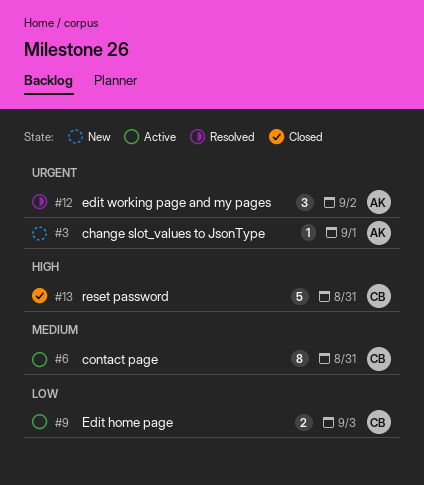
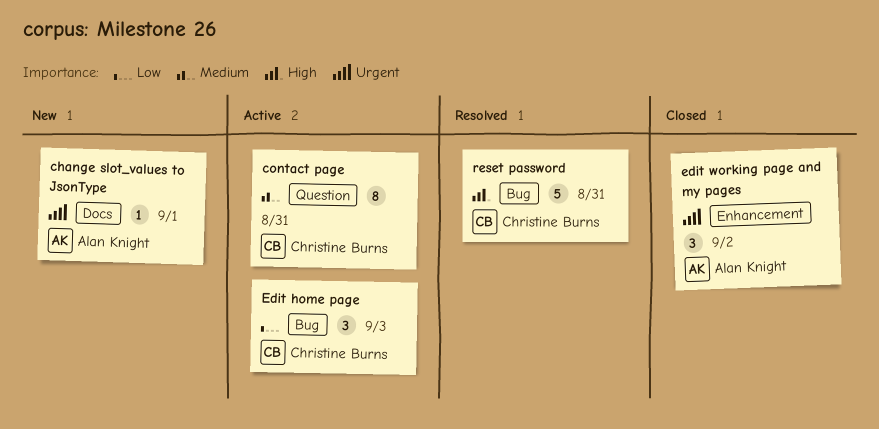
Edit home page, estimate: 2 -> 3
edit working page and my pages, status: Resolved -> Closed
reset password, status: Closed -> Resolved

